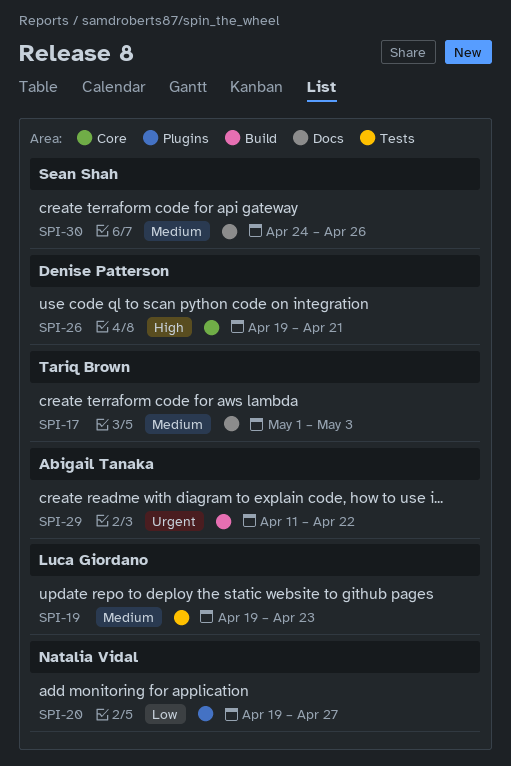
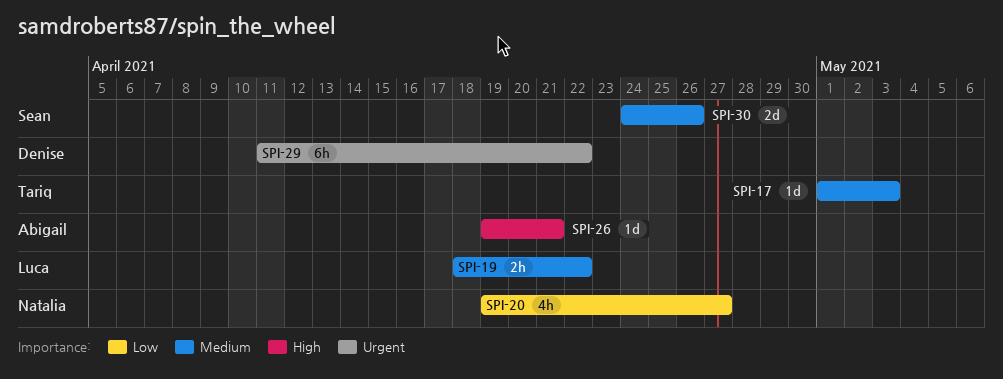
SPI-19, start: Apr 19 -> Apr 18
SPI-19, due: Apr 23 -> Apr 22
SPI-26, owner: Denise Patterson -> Abigail Tanaka
SPI-29, owner: Abigail Tanaka -> Denise Patterson

